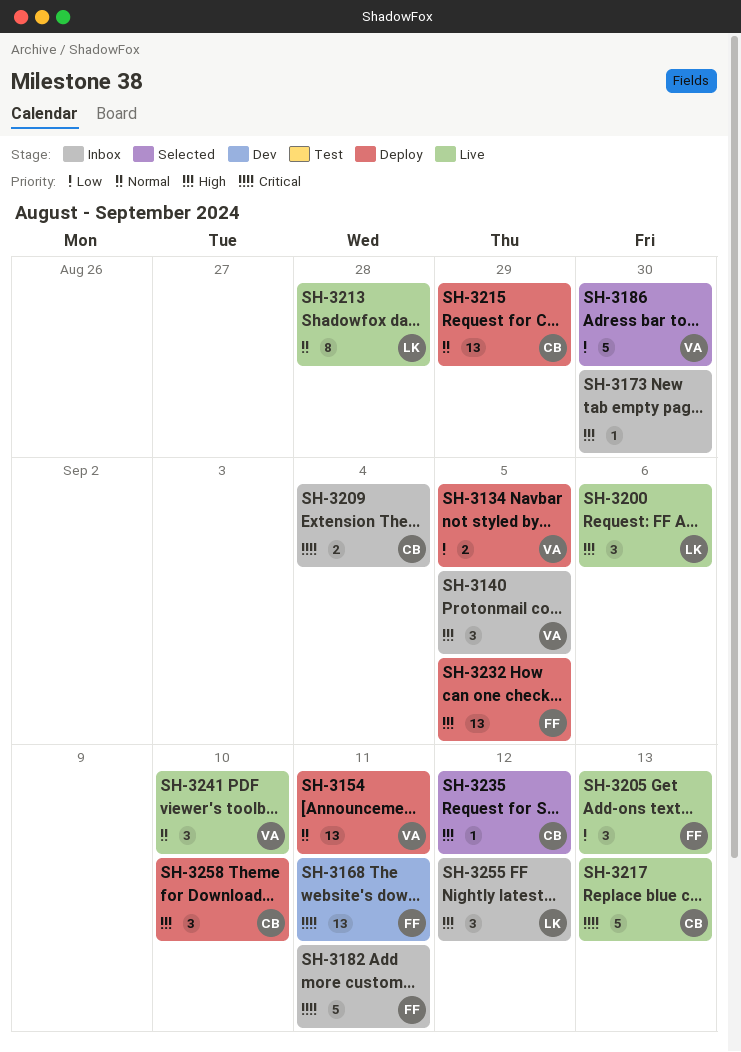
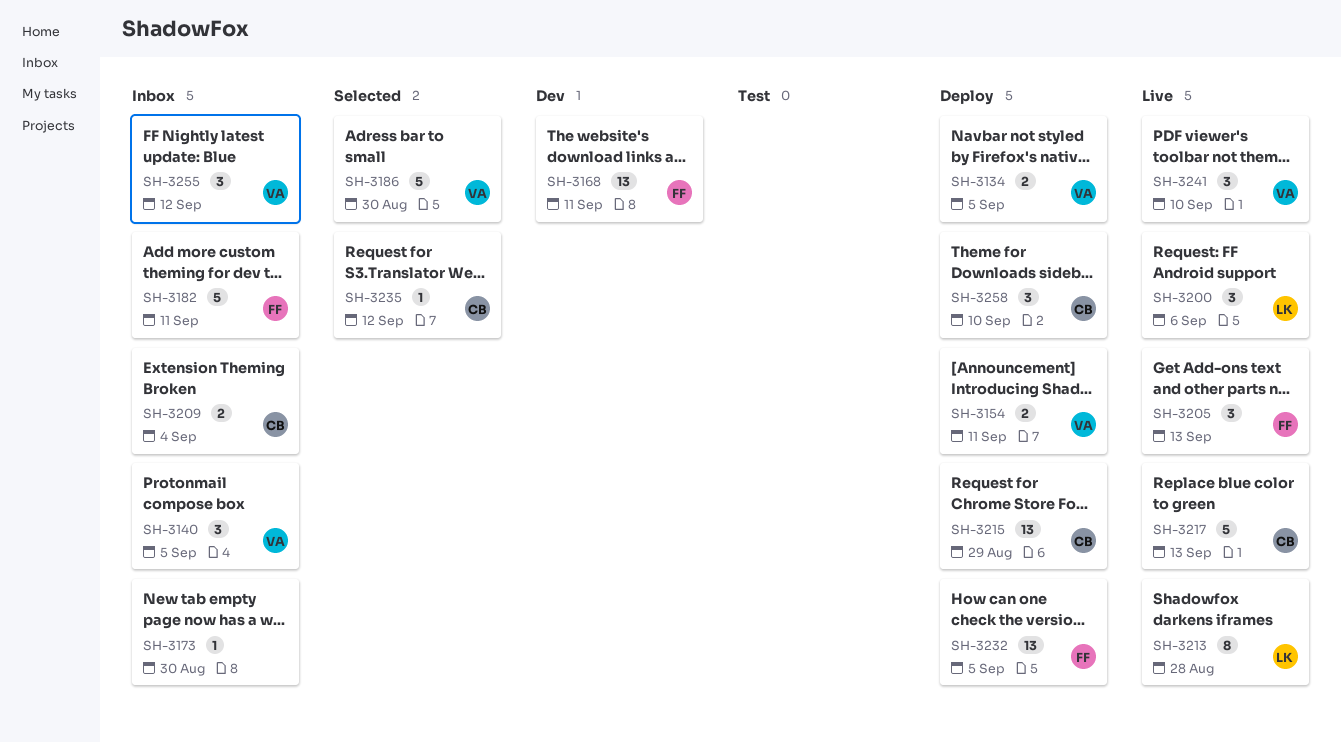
SH-3154, estimate: 13 -> 2
SH-3255, owner: LK -> VA

